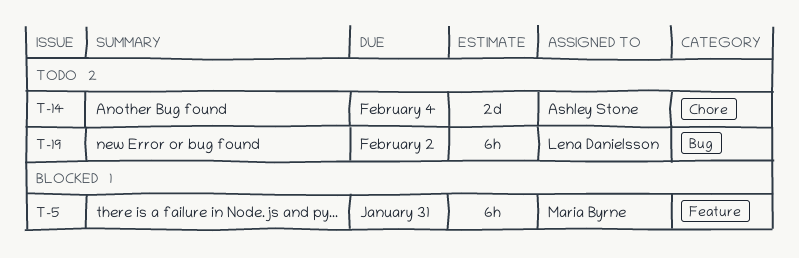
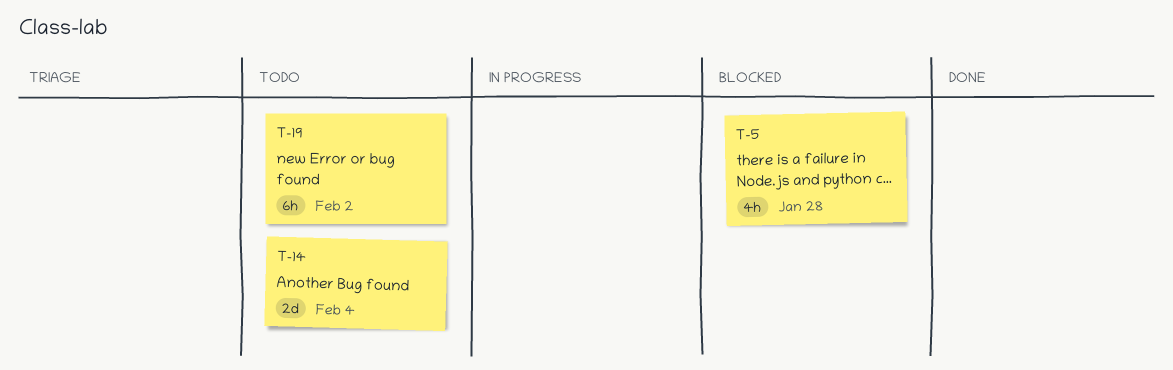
T-5, estimate: 6h -> 4h
T-5, due: Jan 31 -> Jan 28

